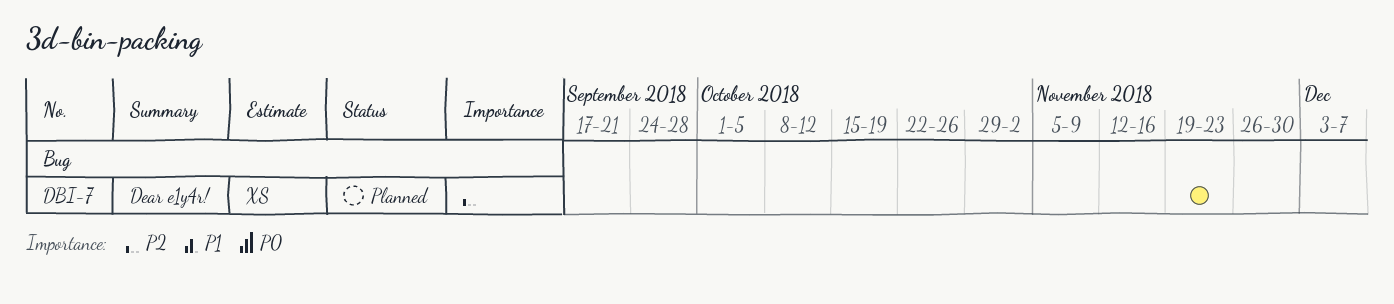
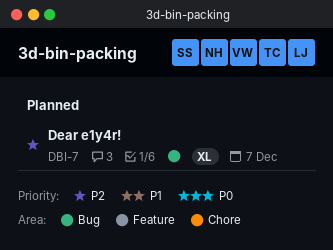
DBI-7, estimate: XS -> XL
DBI-7, due: Nov 23 -> Dec 7

